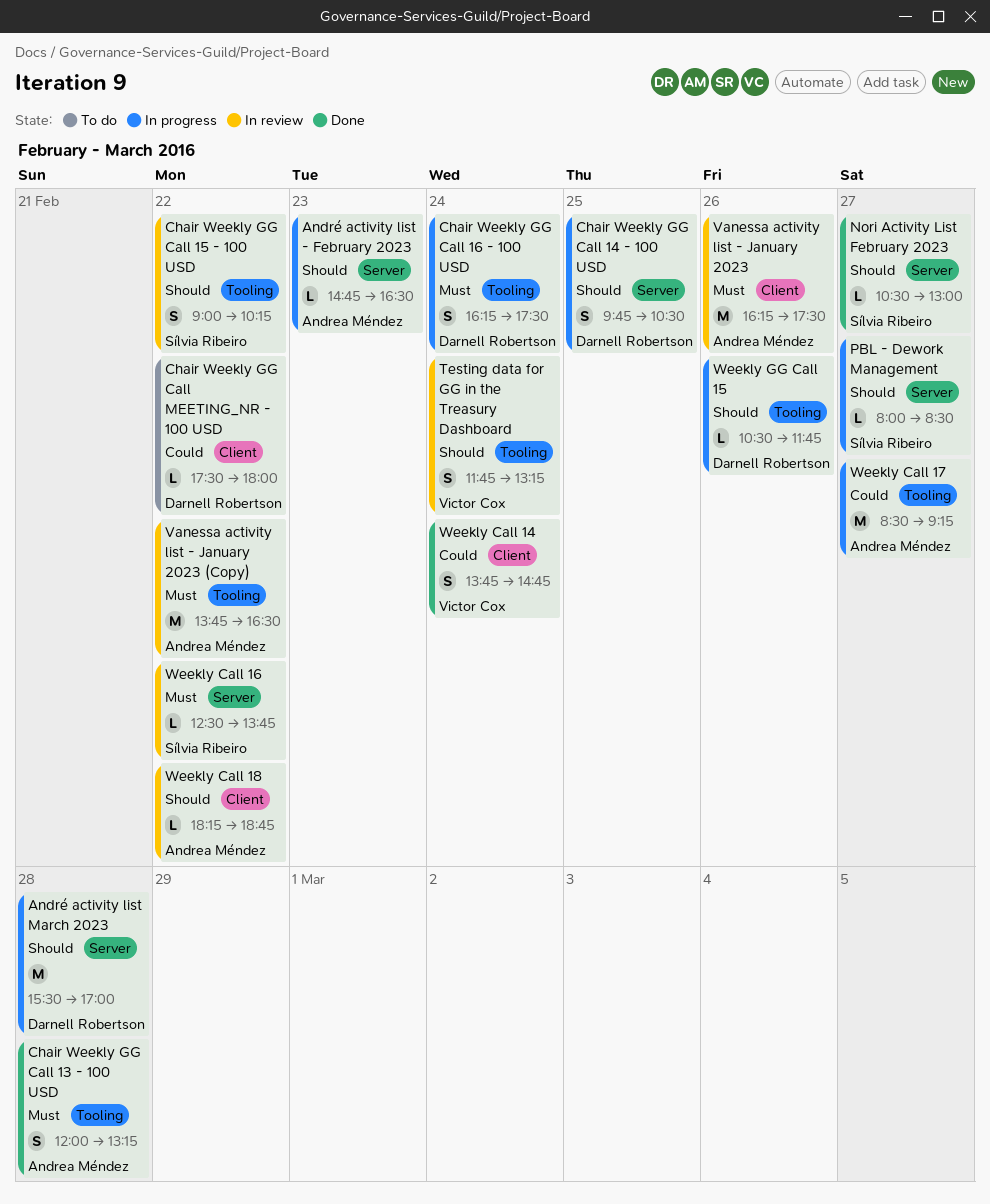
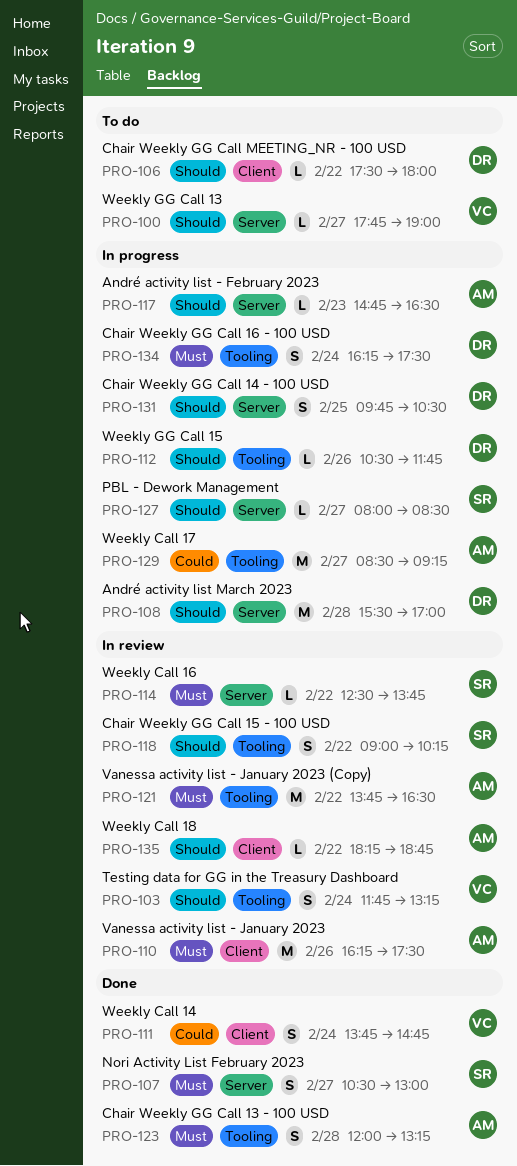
Chair Weekly GG Call MEETING_NR - 100 USD, priority: Could -> Should
Nori Activity List February 2023, priority: Should -> Must
Nori Activity List February 2023, estimate: L -> S
Weekly GG Call 13: none -> present

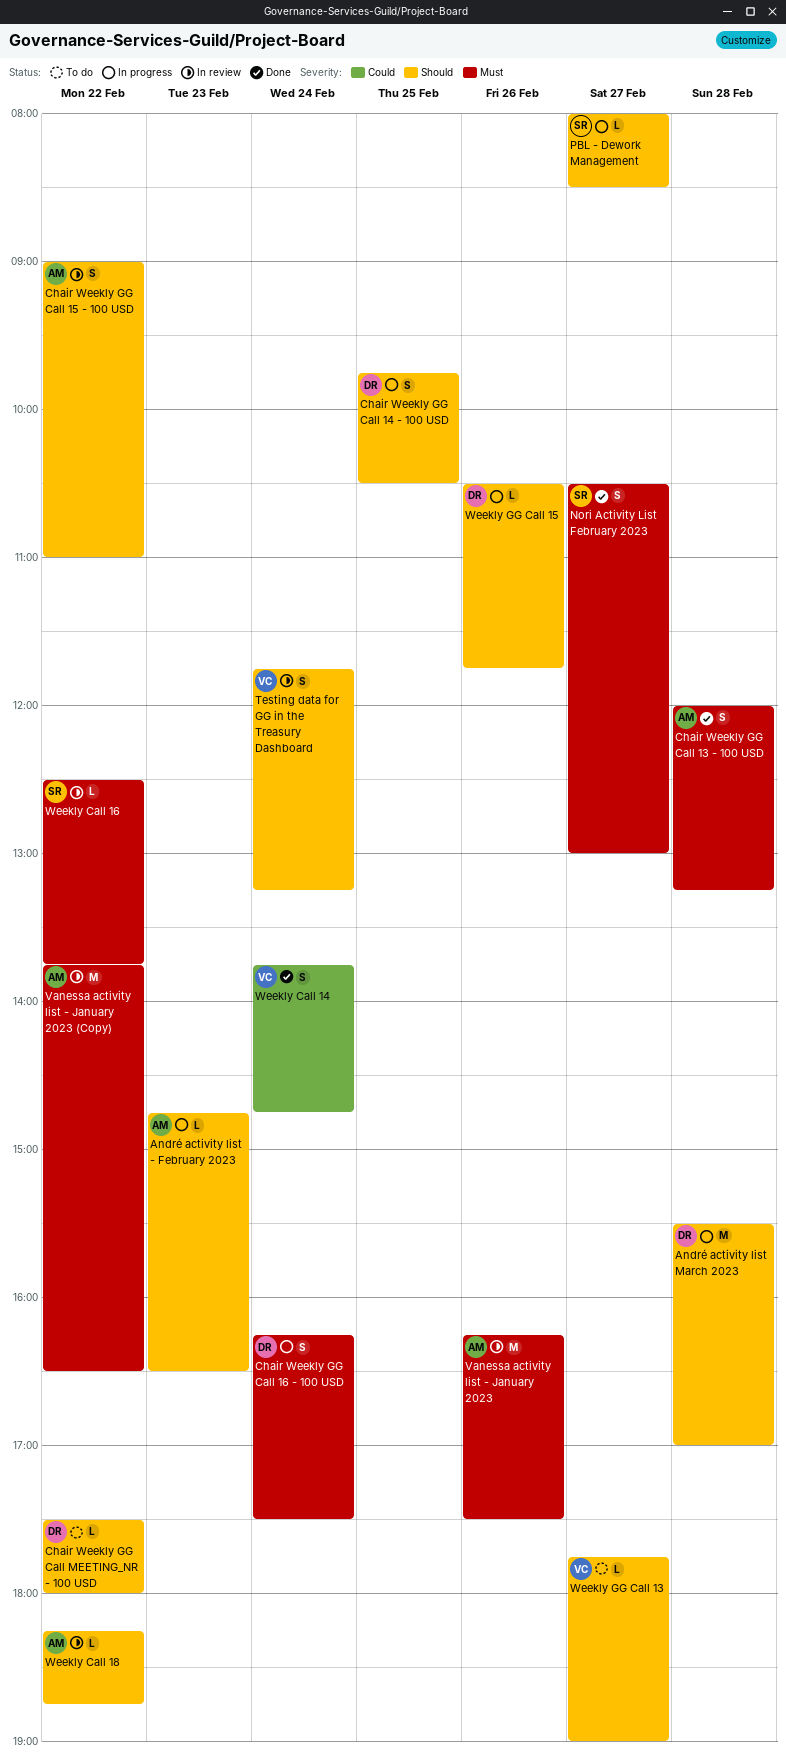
Chair Weekly GG Call 15 - 100 USD, owner: SR -> AM
Chair Weekly GG Call 15 - 100 USD, ends: 10:15 -> 11:00
Weekly Call 17: present -> none

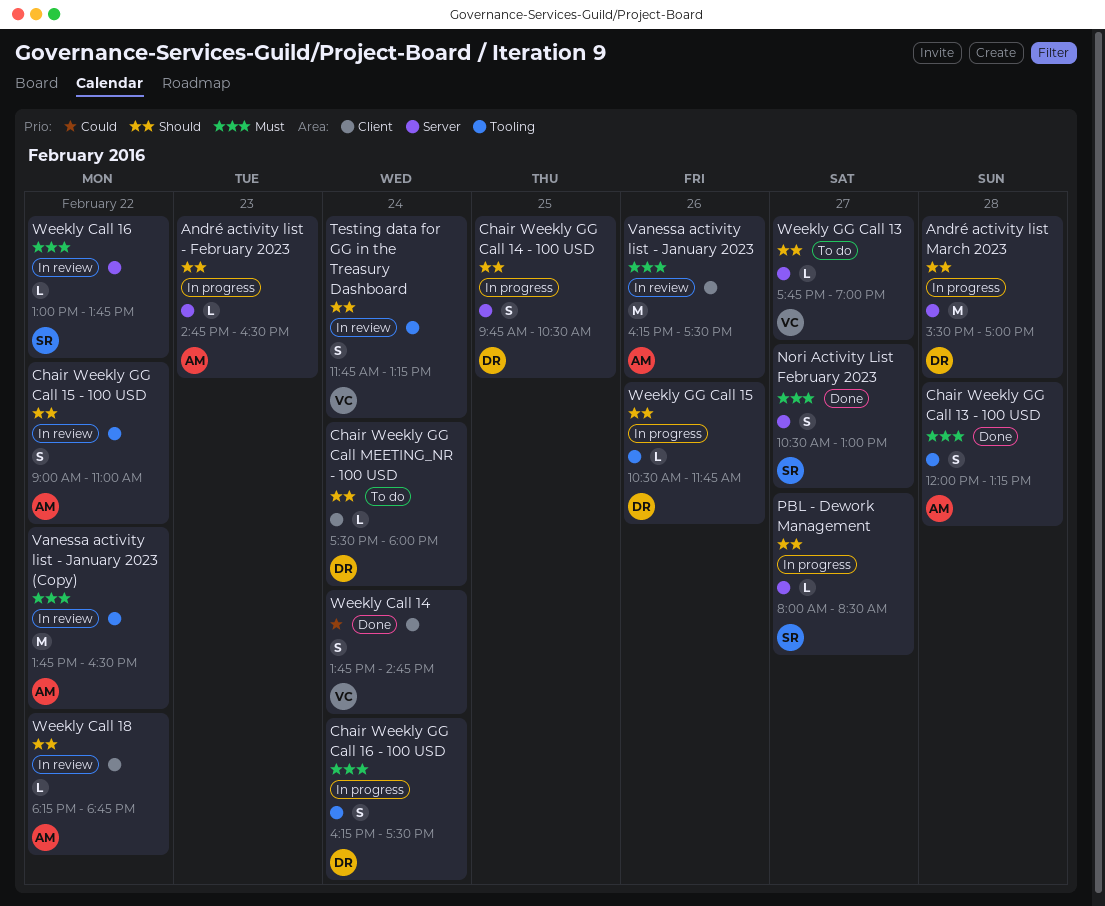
Chair Weekly GG Call MEETING_NR - 100 USD, day: Feb 22 -> Feb 24
Weekly Call 16, begins: 12:30 -> 13:00

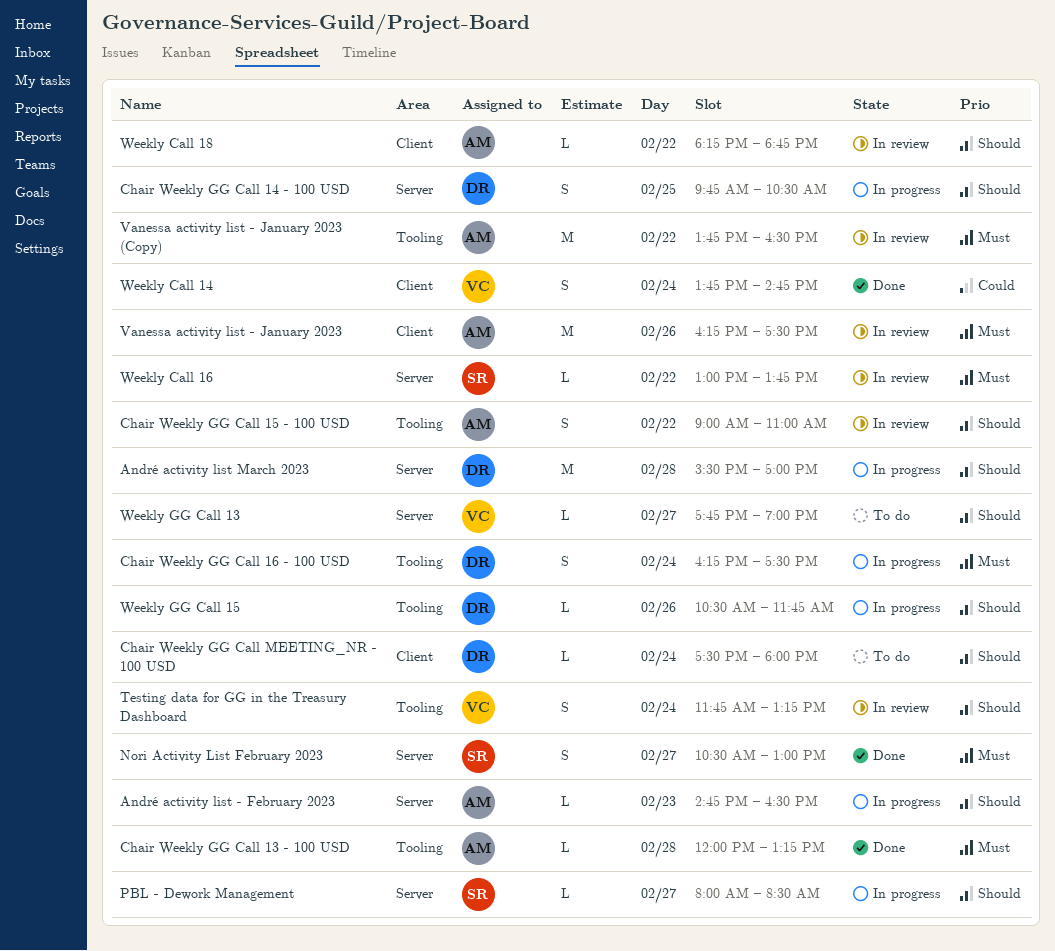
Chair Weekly GG Call 13 - 100 USD, estimate: S -> L

